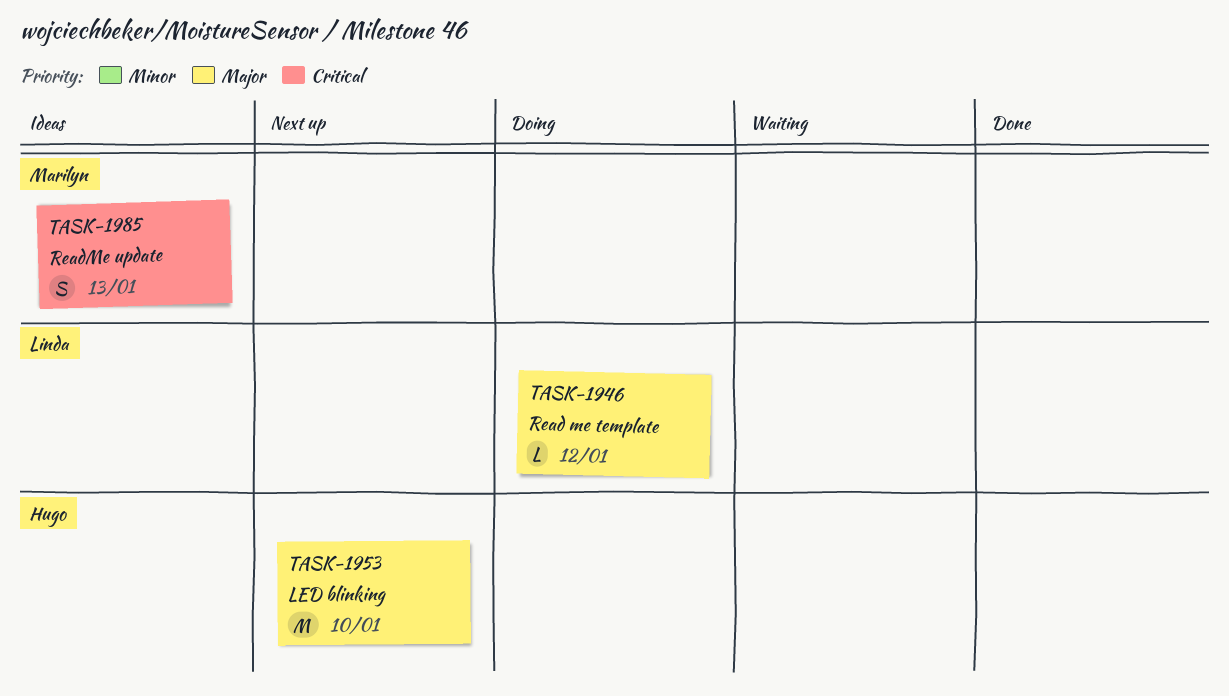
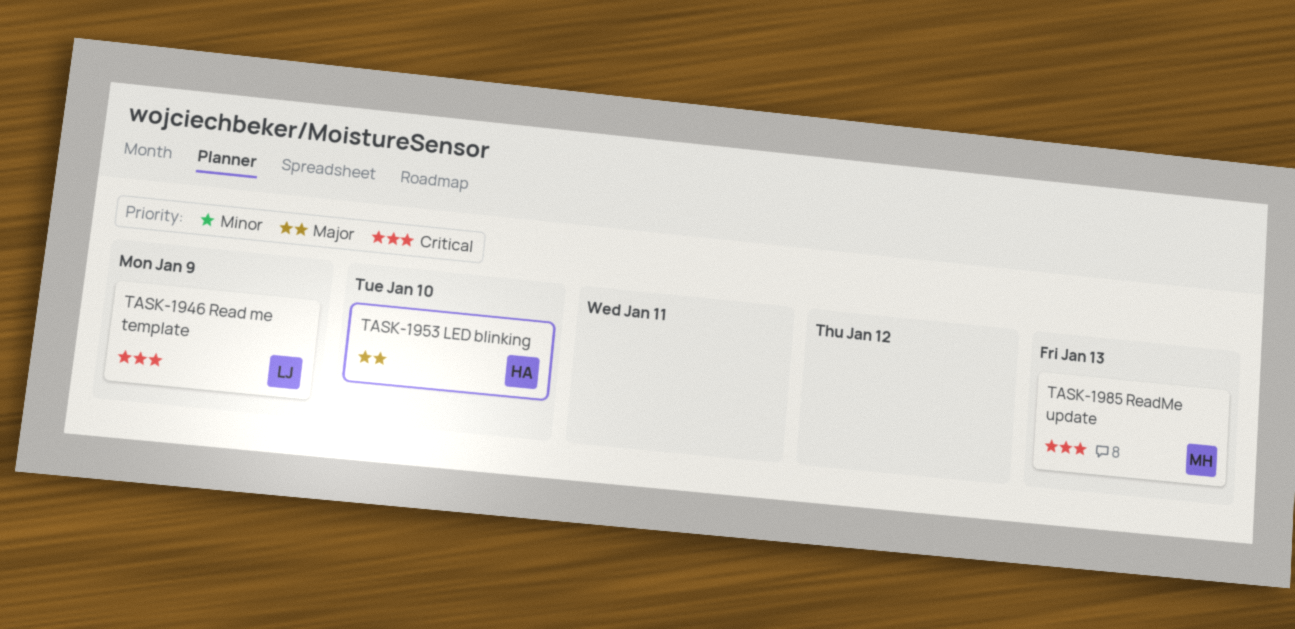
TASK-1946, priority: Major -> Critical
TASK-1946, due: Jan 12 -> Jan 9

